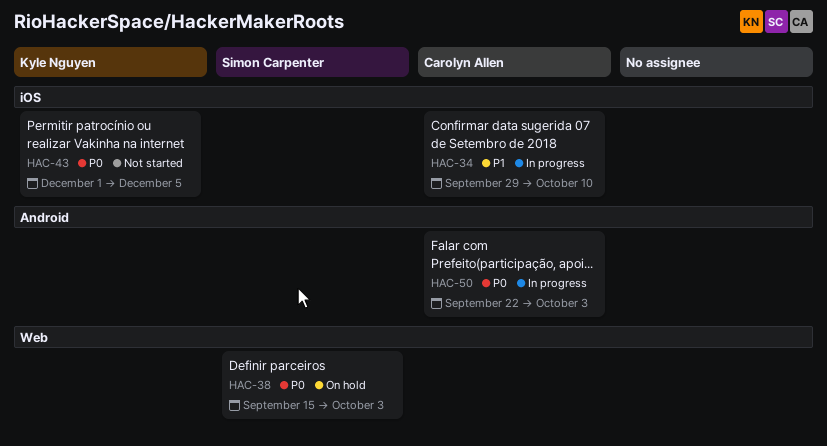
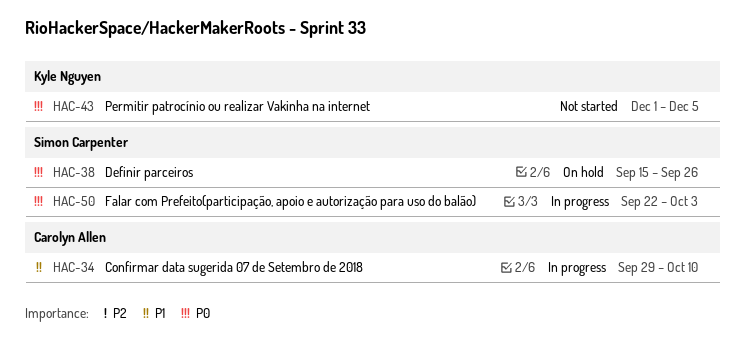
HAC-38, due: Oct 3 -> Sep 26
HAC-50, owner: Carolyn Allen -> Simon Carpenter

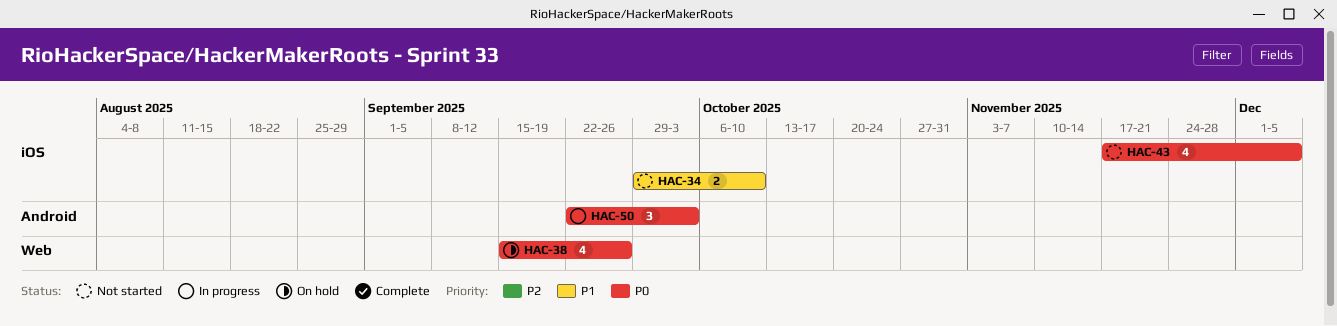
HAC-34, status: In progress -> Not started
HAC-43, start: Dec 1 -> Nov 17

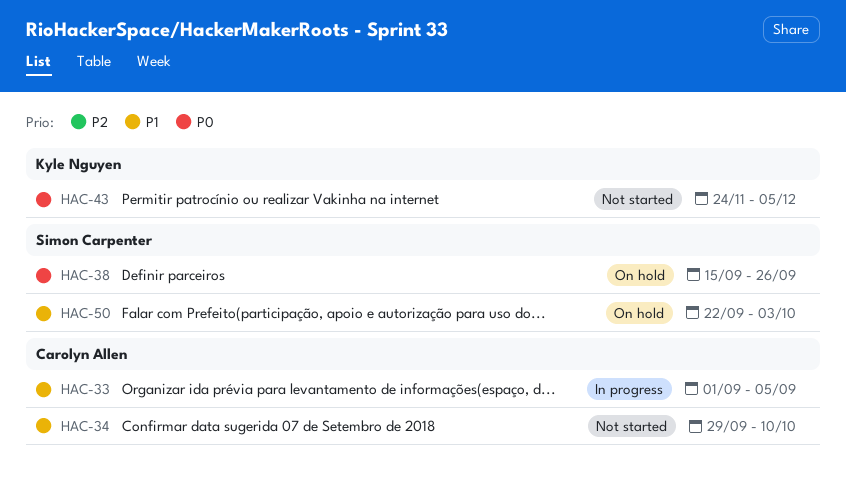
HAC-33: none -> present
HAC-43, start: Nov 17 -> Nov 24
HAC-50, status: In progress -> On hold
HAC-50, priority: P0 -> P1

